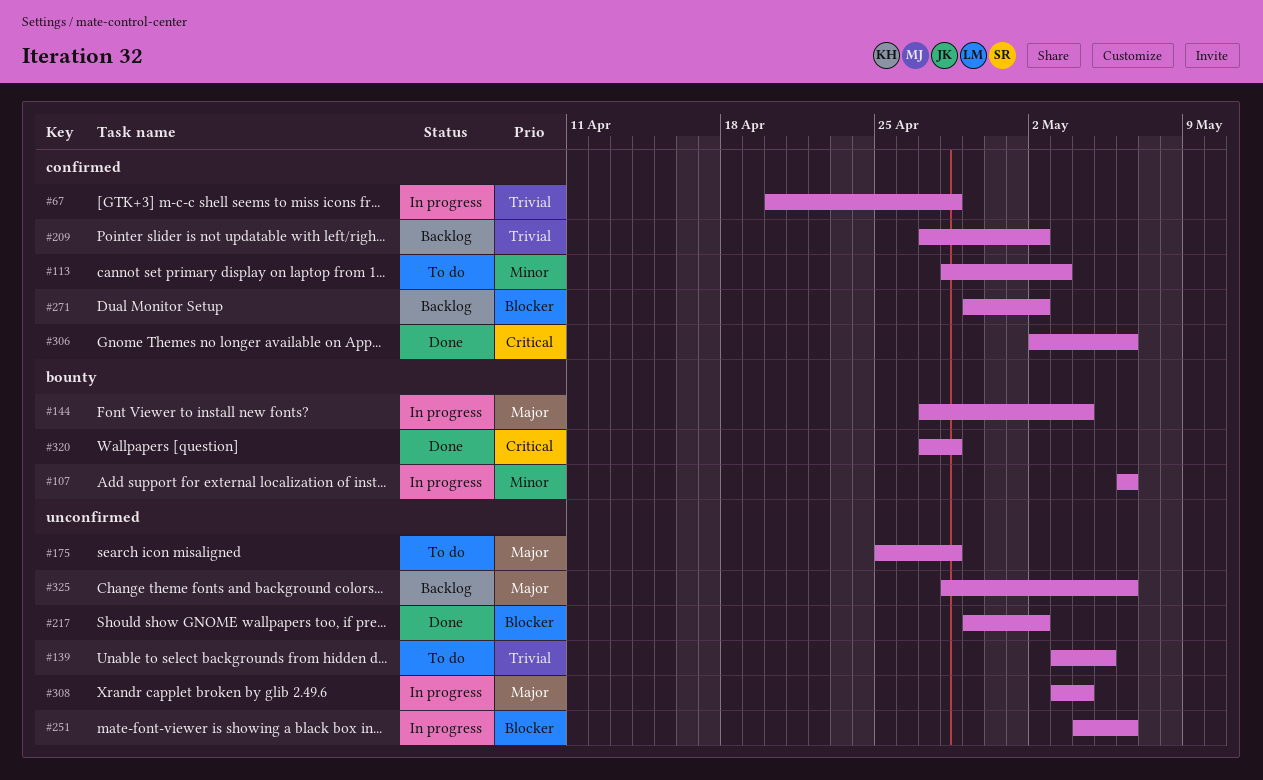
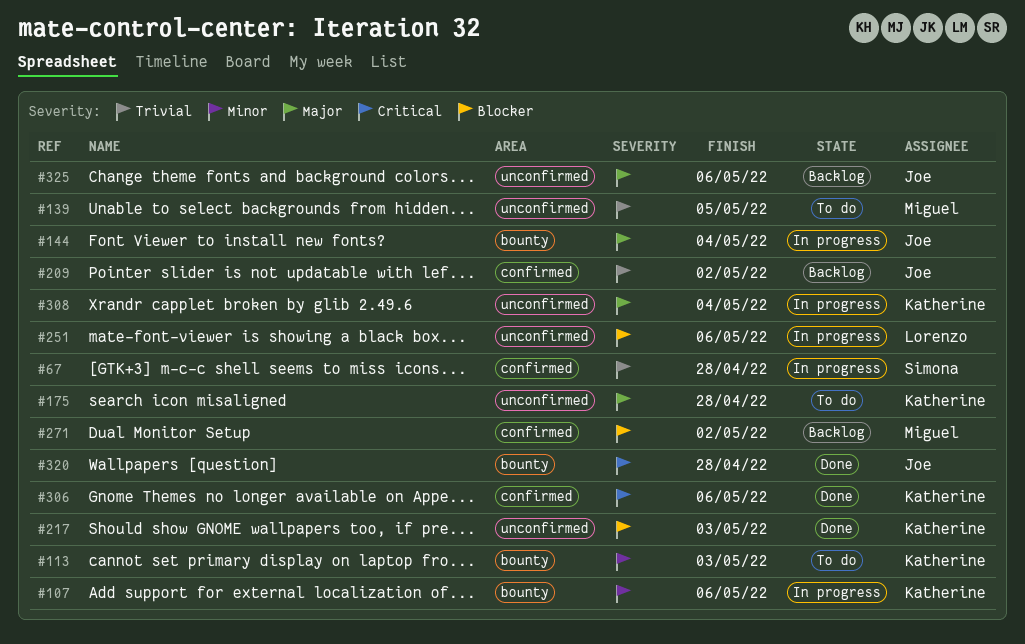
#113, label: confirmed -> bounty
#217, due: May 2 -> May 3

